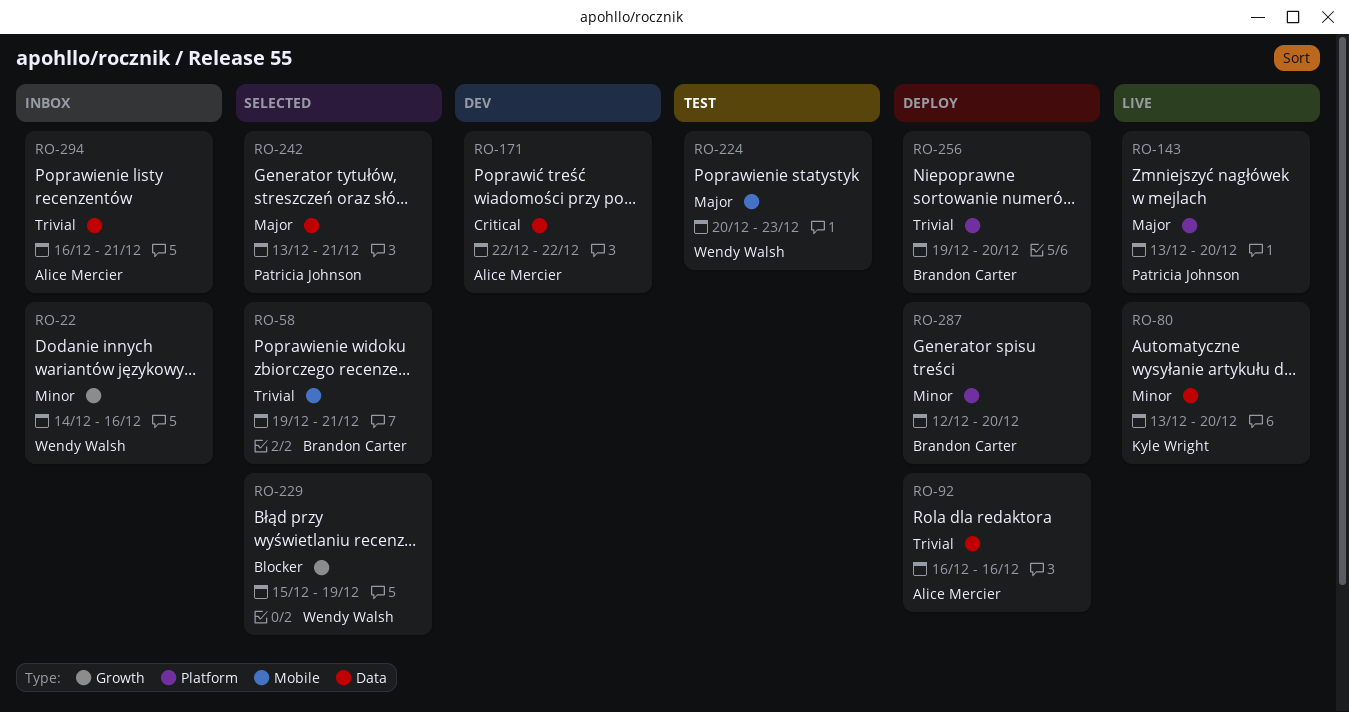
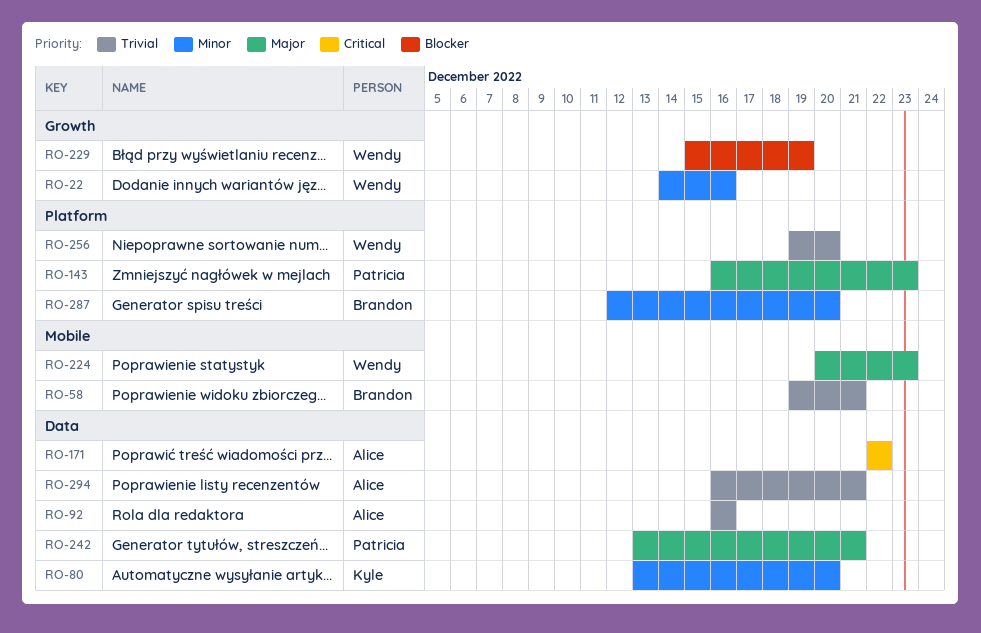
RO-143, start: Dec 13 -> Dec 16
RO-143, due: Dec 20 -> Dec 23
RO-256, owner: Brandon Carter -> Wendy Walsh

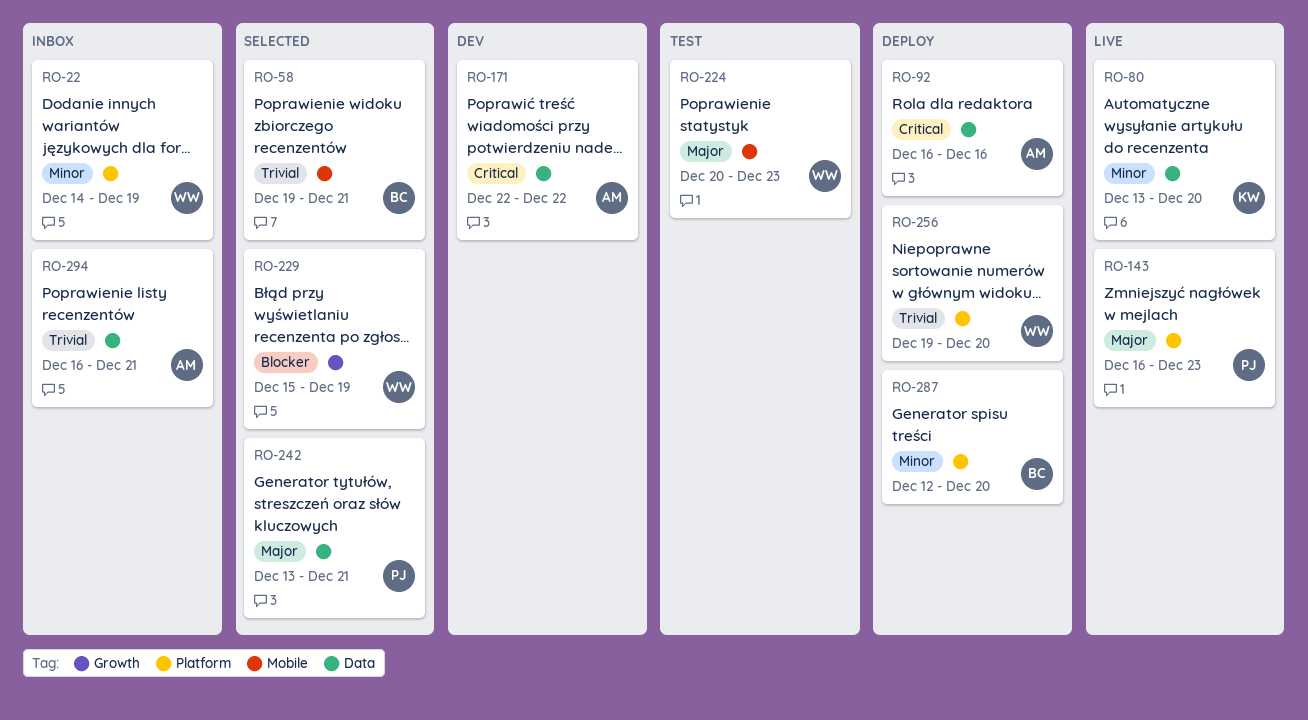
RO-22, label: Growth -> Platform
RO-22, due: Dec 16 -> Dec 19
RO-92, priority: Trivial -> Critical

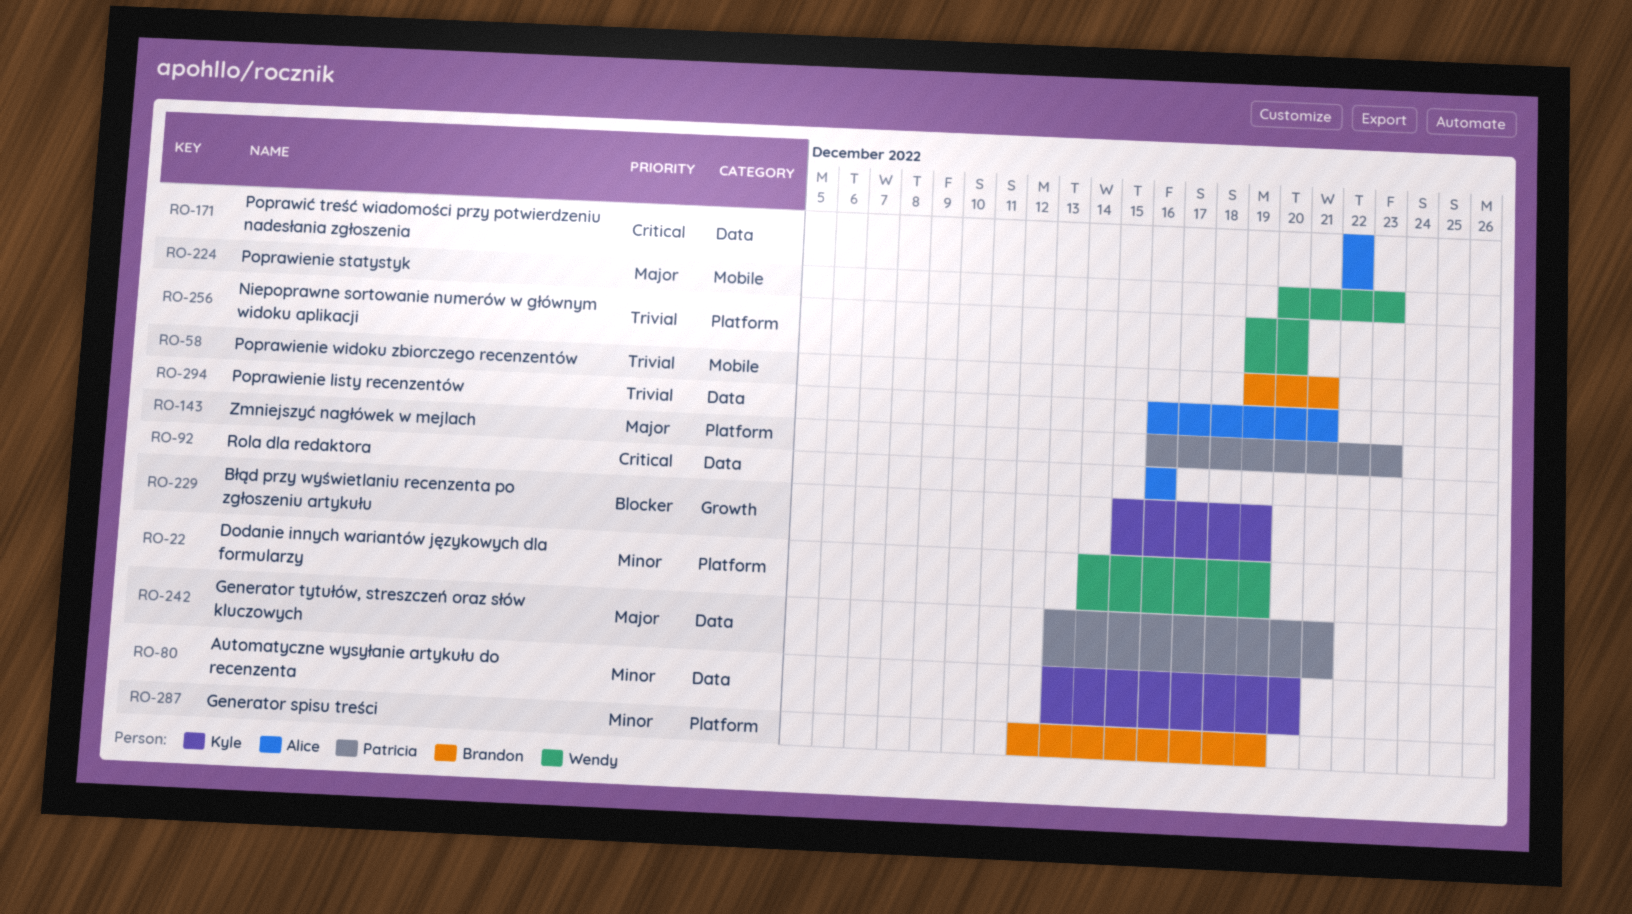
RO-229, owner: Wendy -> Kyle
RO-287, due: Dec 20 -> Dec 19

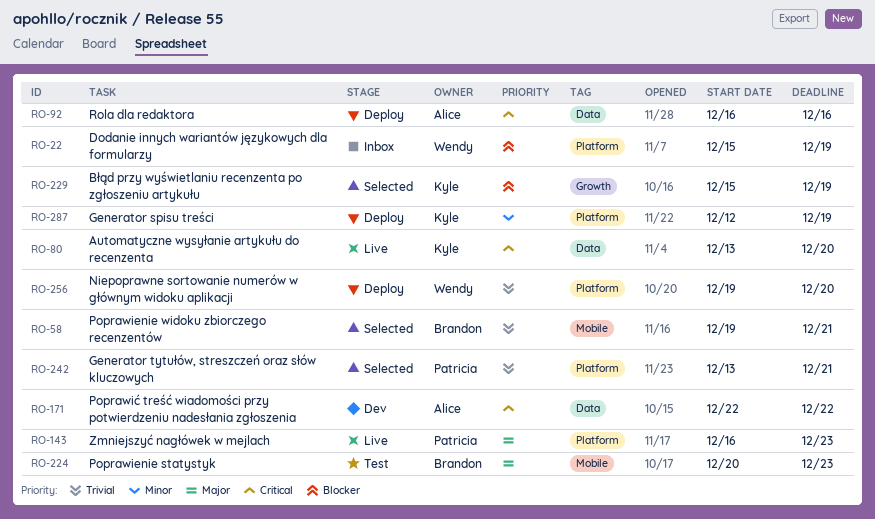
RO-22, priority: Minor -> Blocker
RO-22, start: Dec 14 -> Dec 15
RO-80, priority: Minor -> Critical
RO-224, owner: Wendy -> Brandon
RO-242, priority: Major -> Trivial
RO-242, label: Data -> Platform
RO-287, owner: Brandon -> Kyle
RO-294: present -> none

